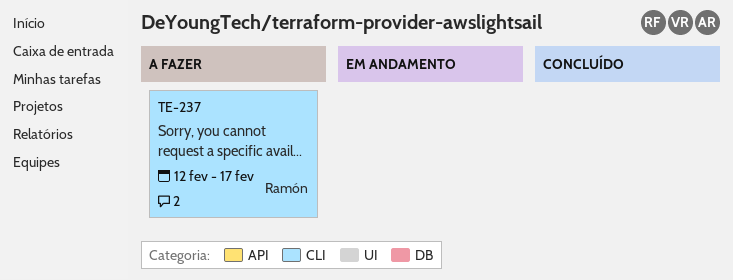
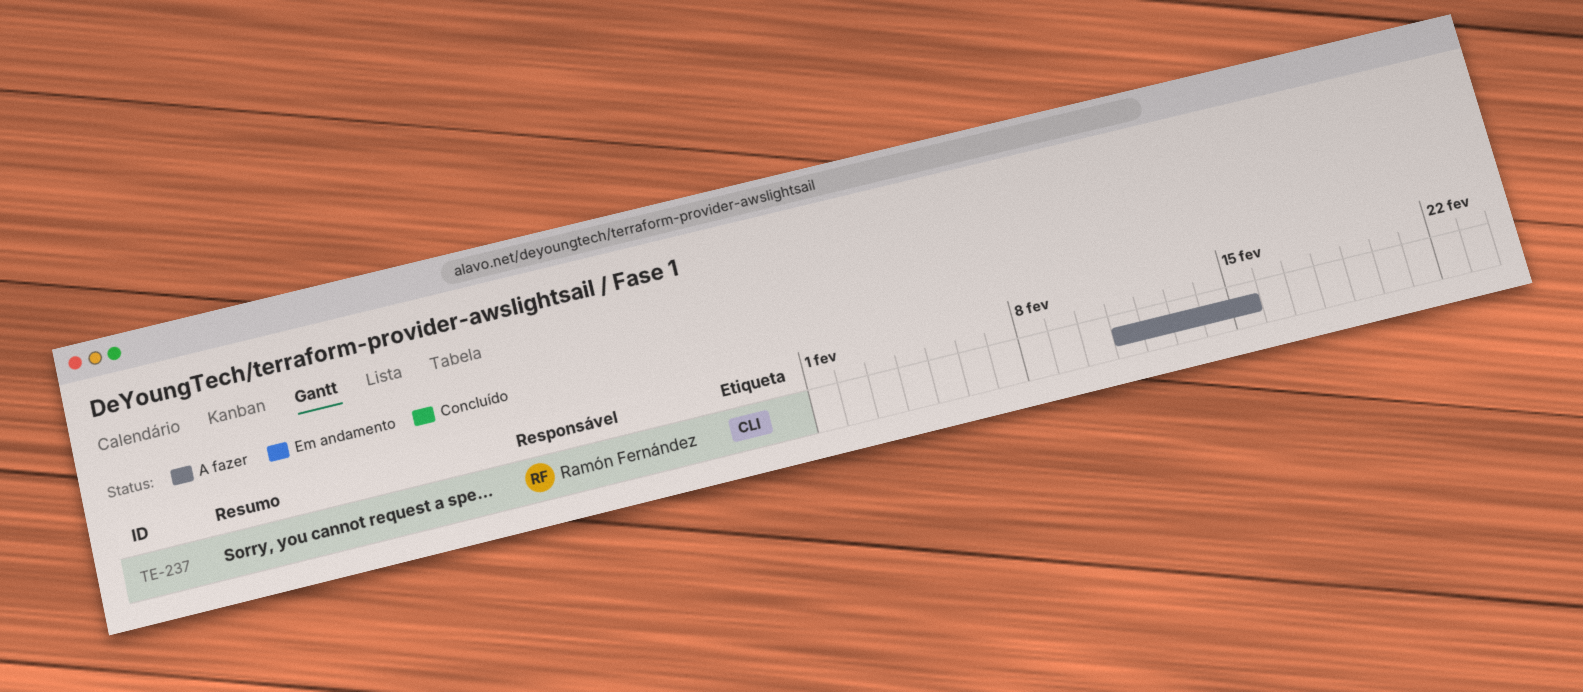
TE-237, start: Feb 12 -> Feb 11
TE-237, due: Feb 17 -> Feb 15

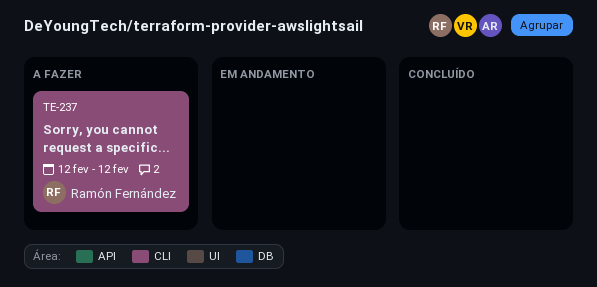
TE-237, start: Feb 11 -> Feb 12
TE-237, due: Feb 15 -> Feb 12

